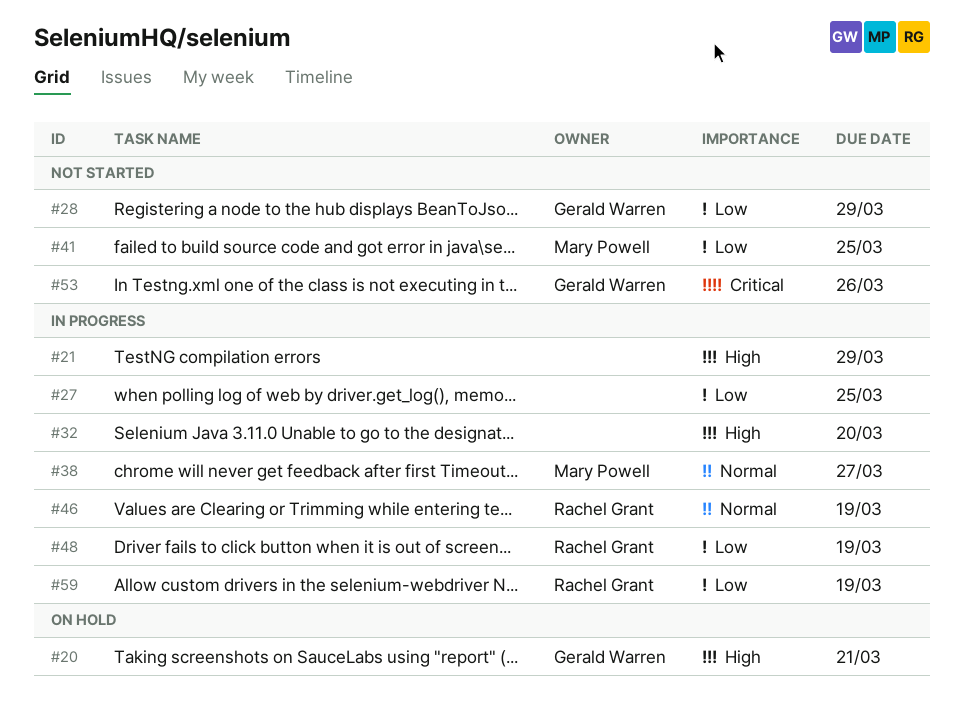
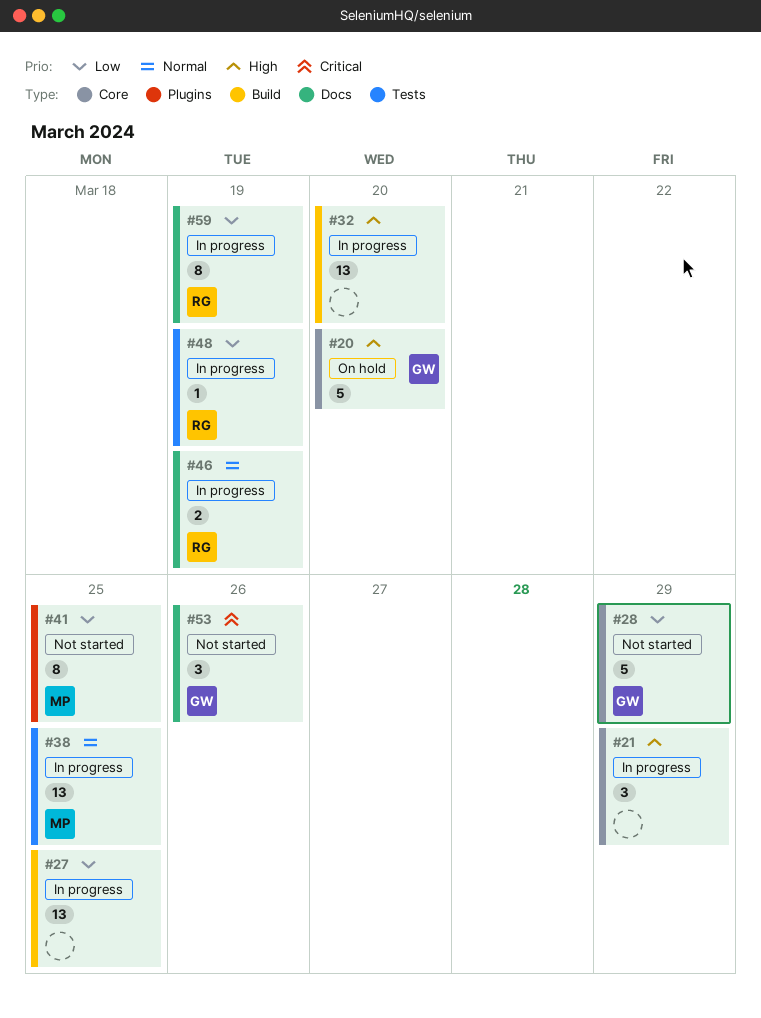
#20, due: Mar 21 -> Mar 20
#38, due: Mar 27 -> Mar 25

